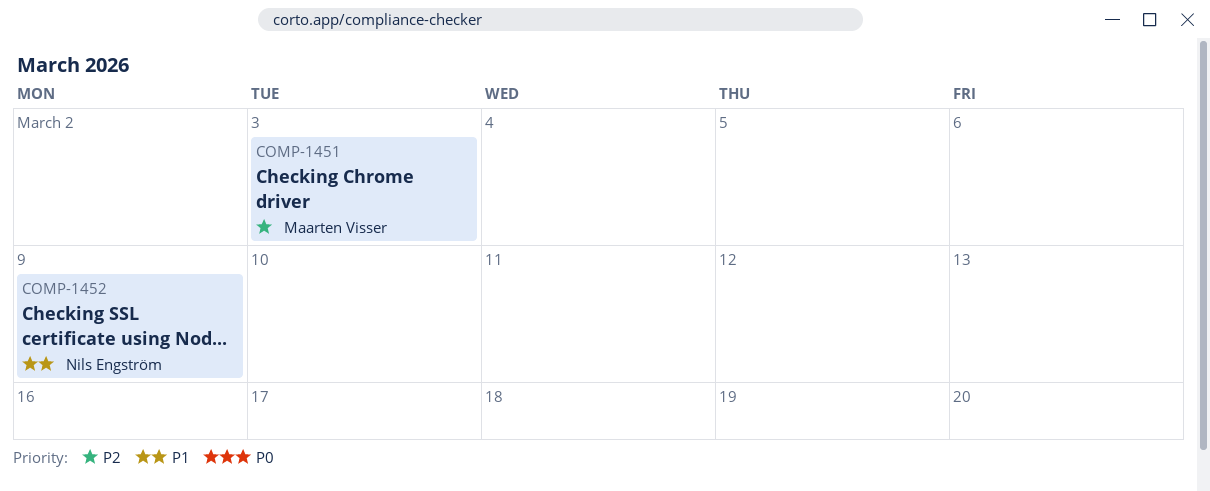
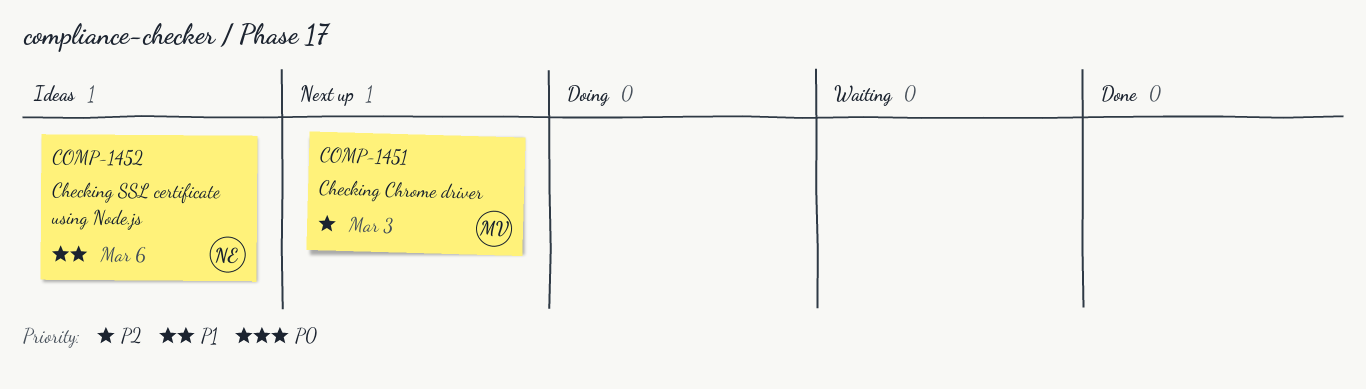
COMP-1452, due: Mar 9 -> Mar 6

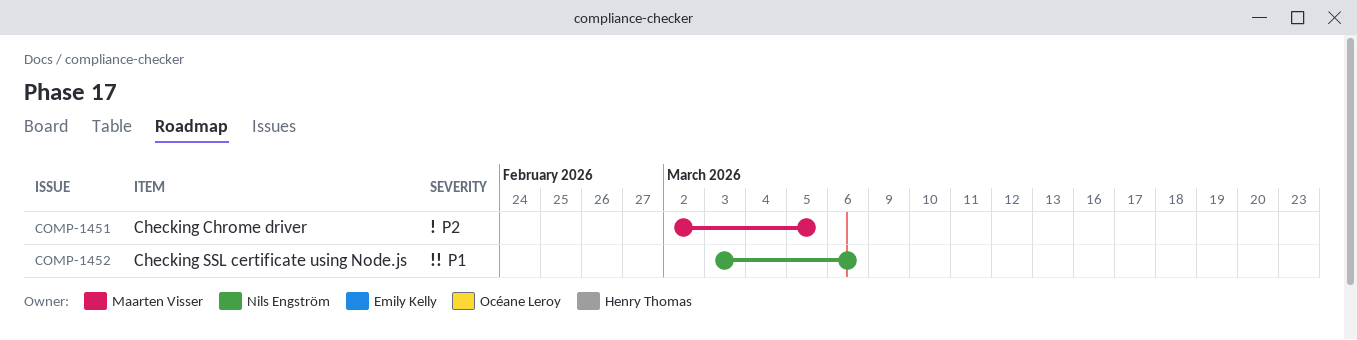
COMP-1451, due: Mar 3 -> Mar 5

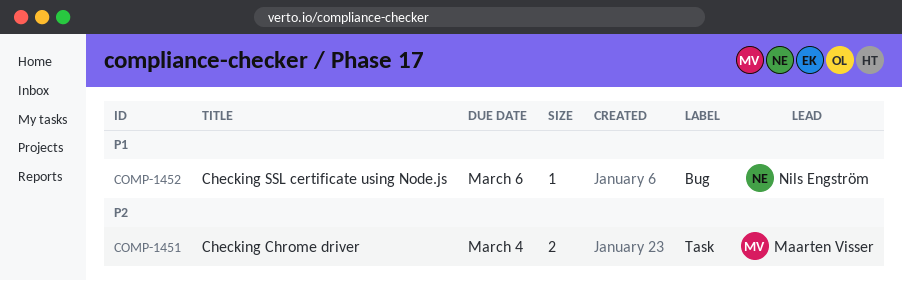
COMP-1451, due: Mar 5 -> Mar 4

